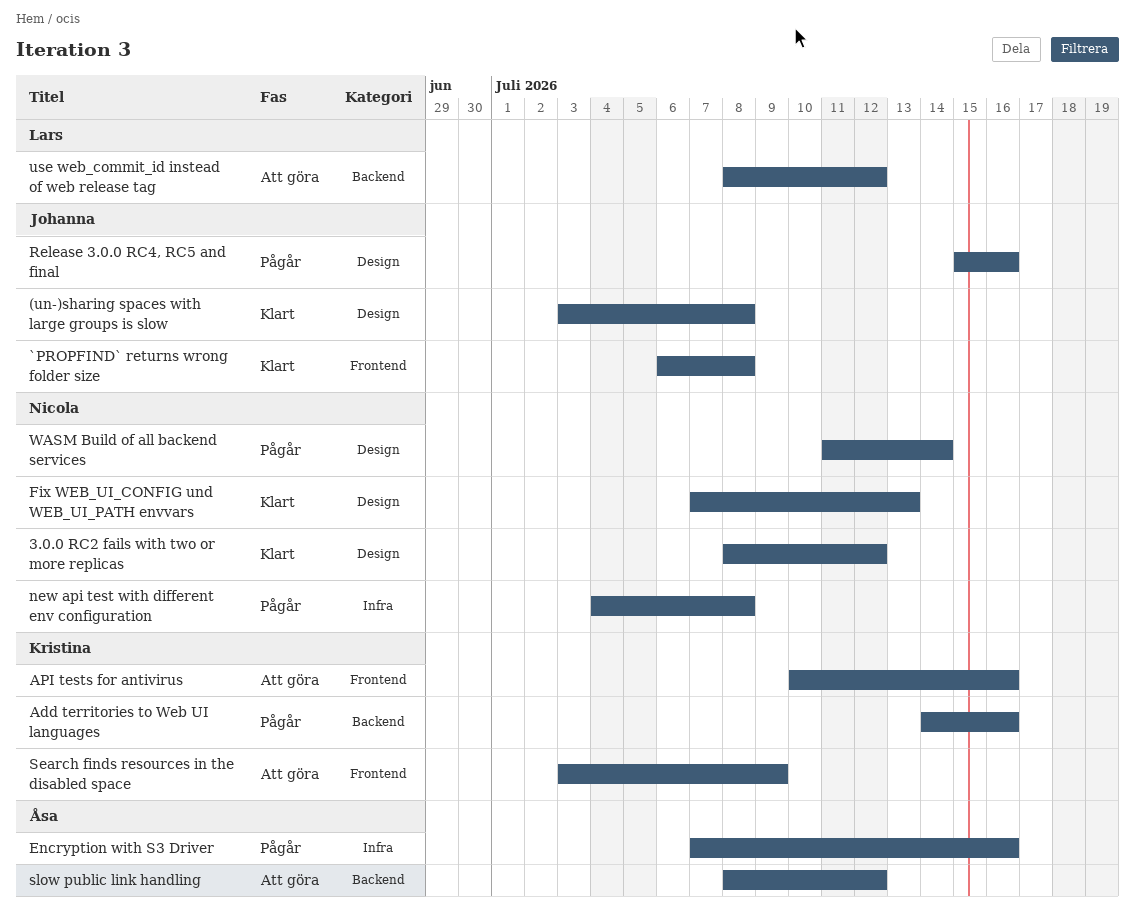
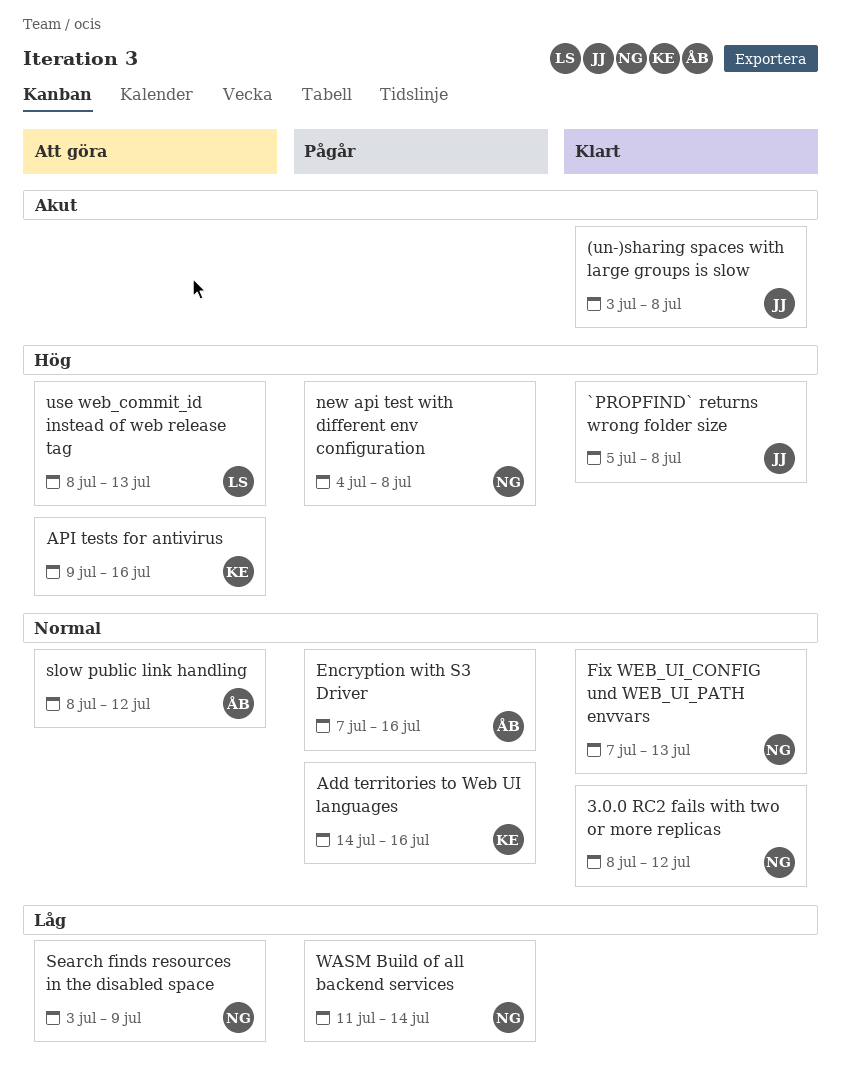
`PROPFIND` returns wrong folder size, start: Jul 6 -> Jul 5
API tests for antivirus, start: Jul 10 -> Jul 9
Release 3.0.0 RC4, RC5 and final: present -> none
Search finds resources in the disabled space, owner: Kristina -> Nicola
use web_commit_id instead of web release tag, due: Jul 12 -> Jul 13

